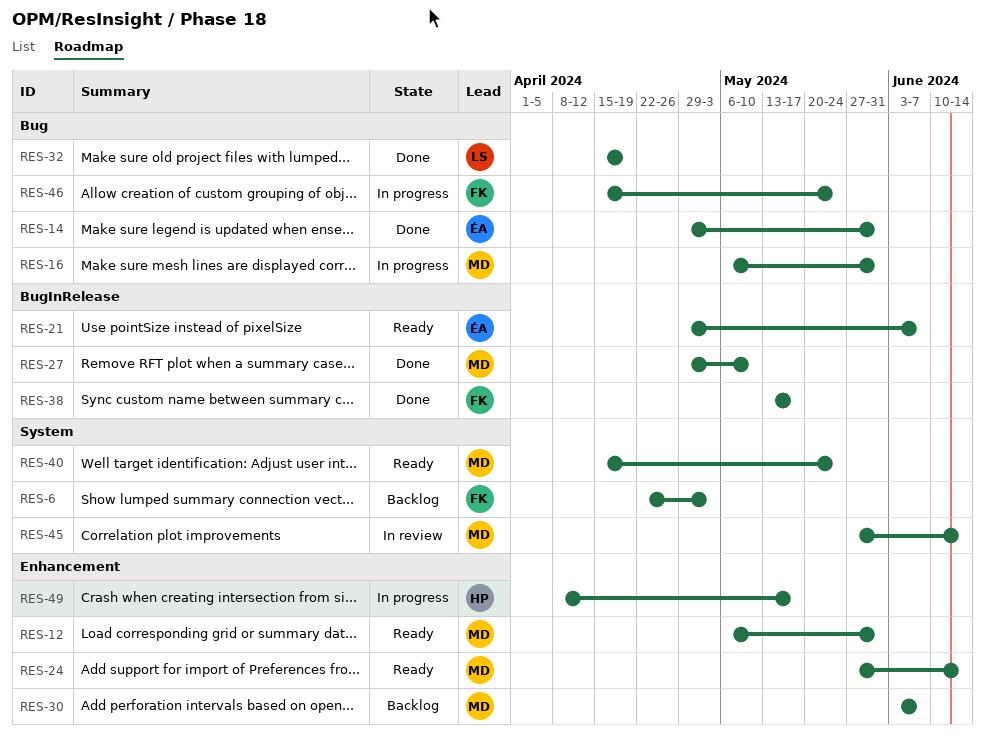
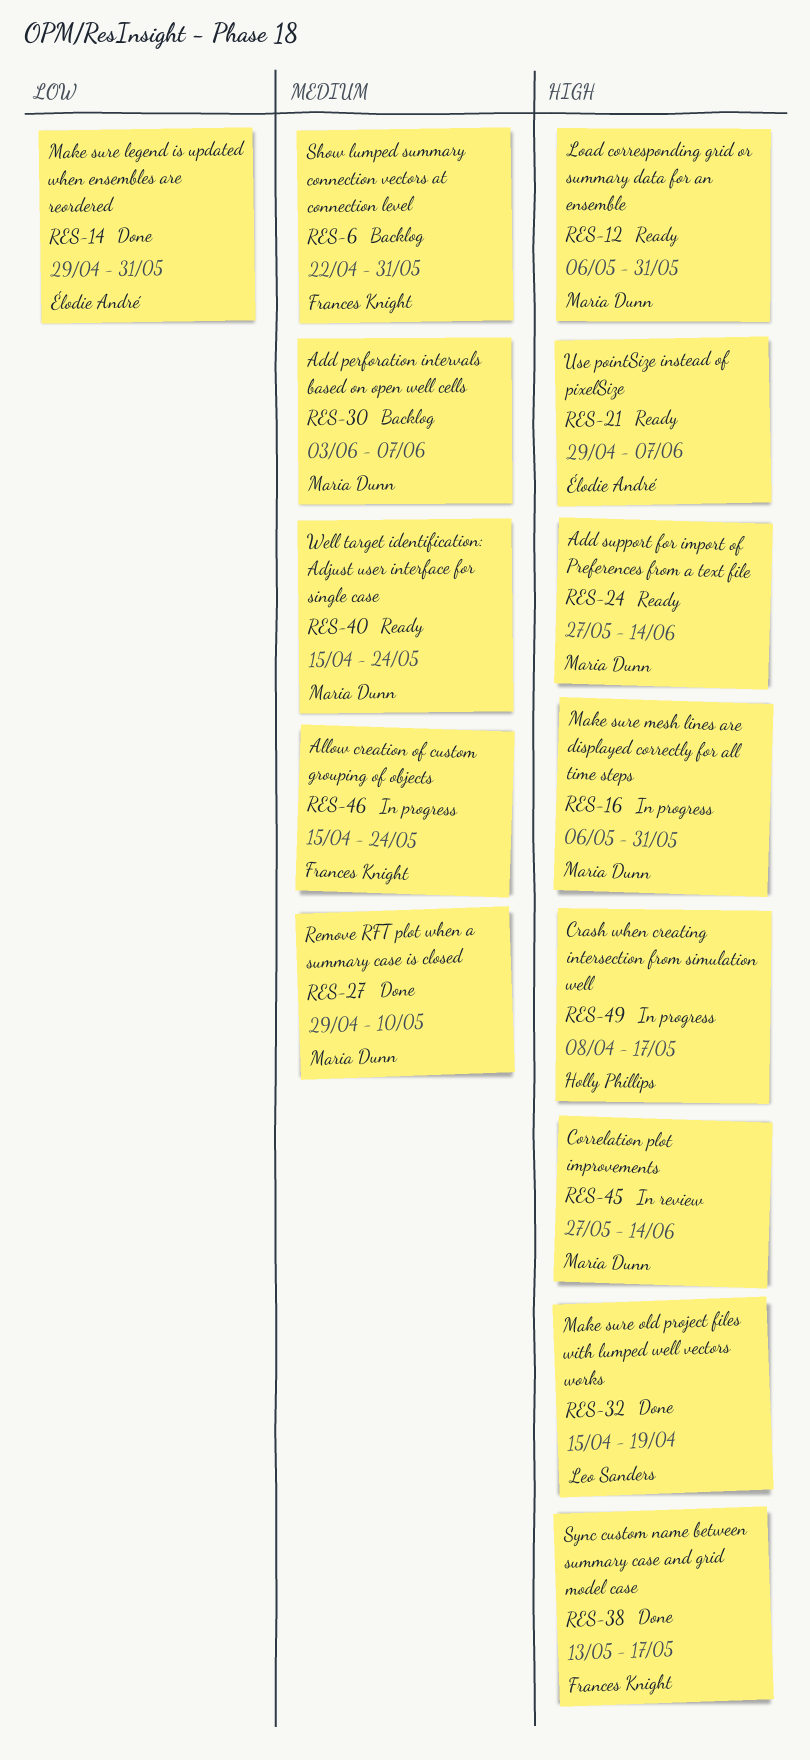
RES-6, due: May 3 -> May 31

